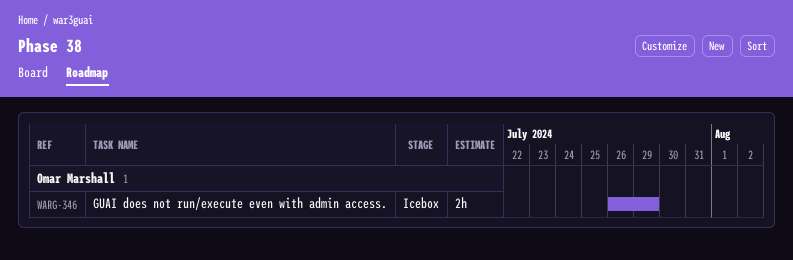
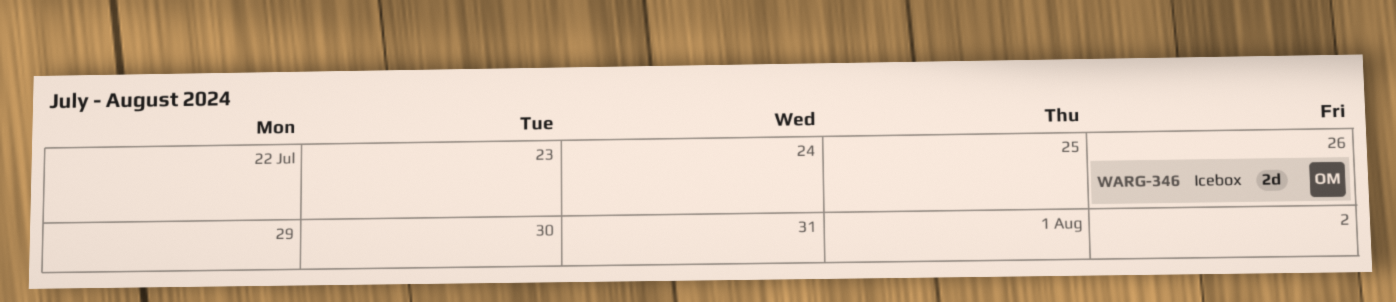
WARG-346, estimate: 2h -> 2d
WARG-346, due: Jul 29 -> Jul 26

